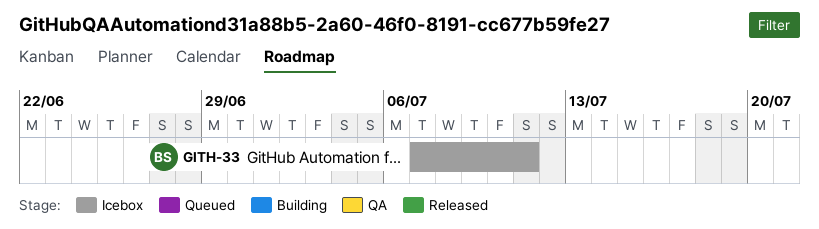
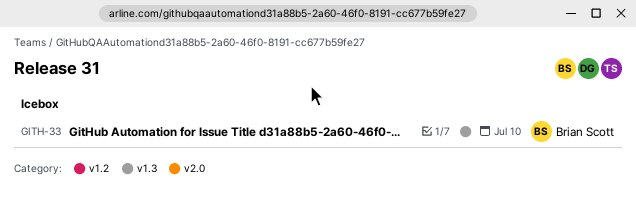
GITH-33, due: Jul 11 -> Jul 10

